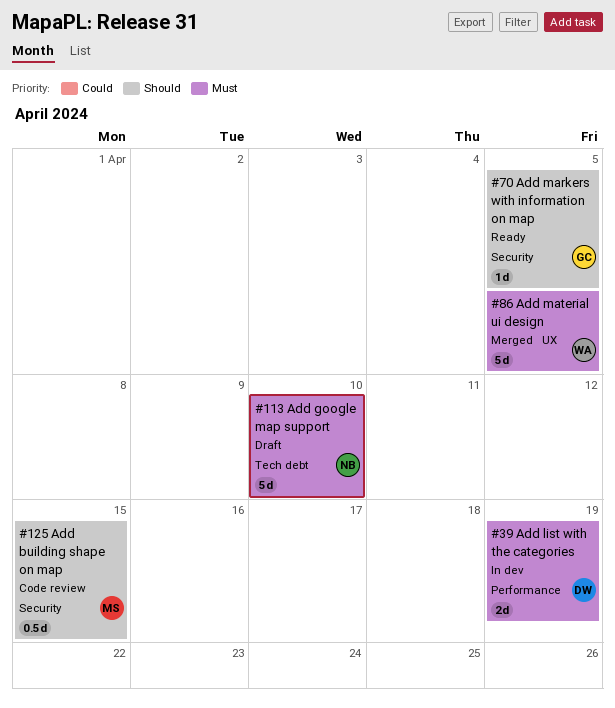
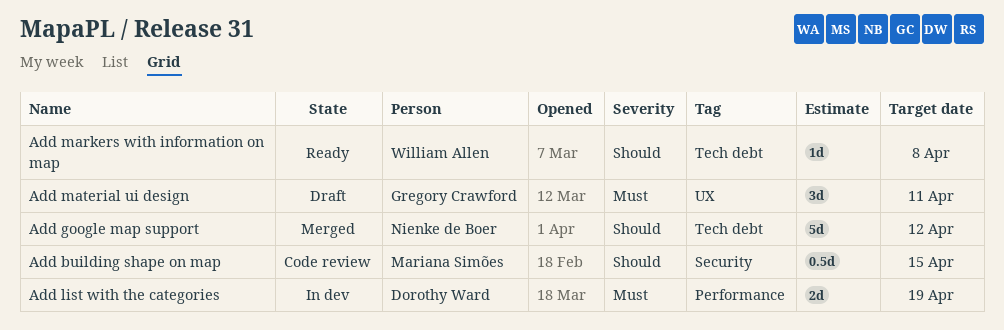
Add google map support, status: Draft -> Merged
Add google map support, priority: Must -> Should
Add google map support, due: Apr 10 -> Apr 12
Add markers with information on map, owner: Gregory Crawford -> William Allen
Add markers with information on map, label: Security -> Tech debt
Add markers with information on map, due: Apr 5 -> Apr 8
Add material ui design, status: Merged -> Draft
Add material ui design, owner: William Allen -> Gregory Crawford
Add material ui design, estimate: 5d -> 3d
Add material ui design, due: Apr 5 -> Apr 11

